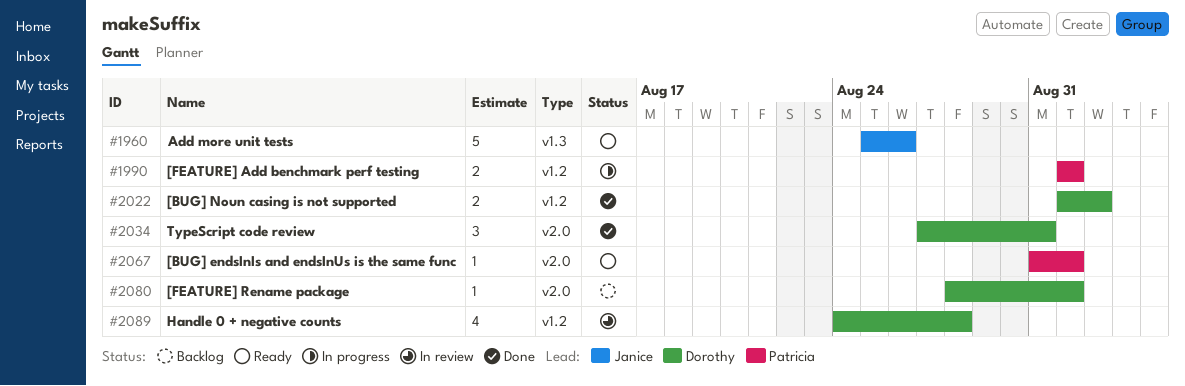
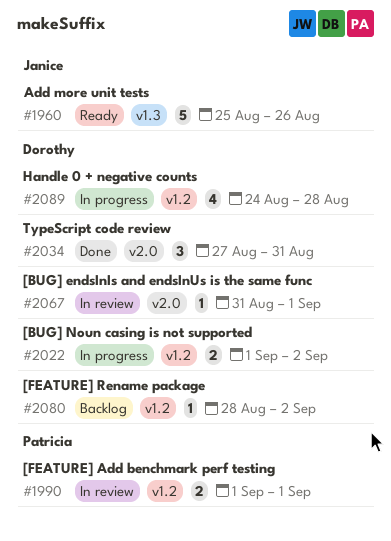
#1990, status: In progress -> In review
#2022, status: Done -> In progress
#2067, status: Ready -> In review
#2067, owner: Patricia -> Dorothy
#2080, label: v2.0 -> v1.2
#2080, due: Sep 1 -> Sep 2
#2089, status: In review -> In progress

